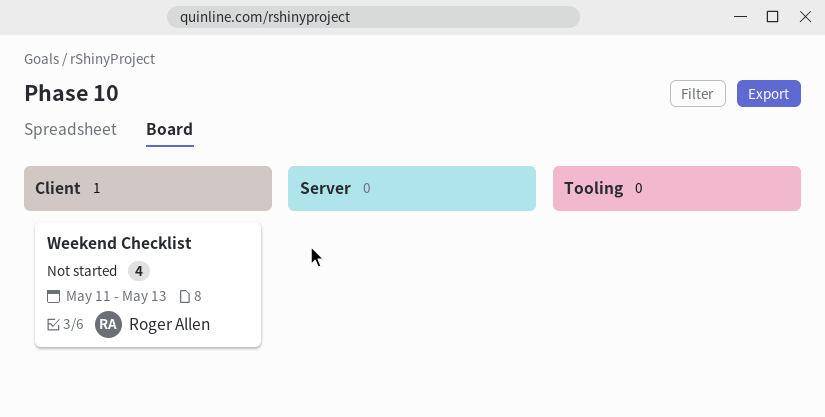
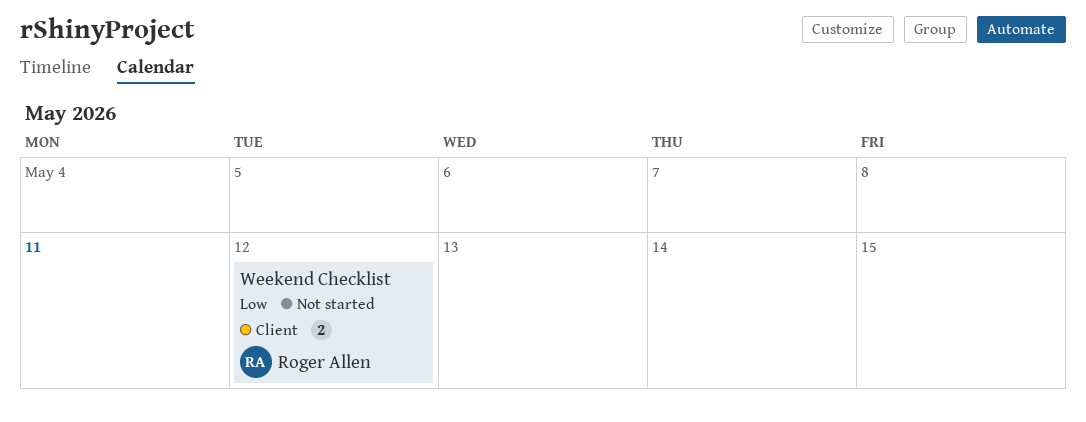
Weekend Checklist, estimate: 4 -> 2
Weekend Checklist, due: May 13 -> May 12

